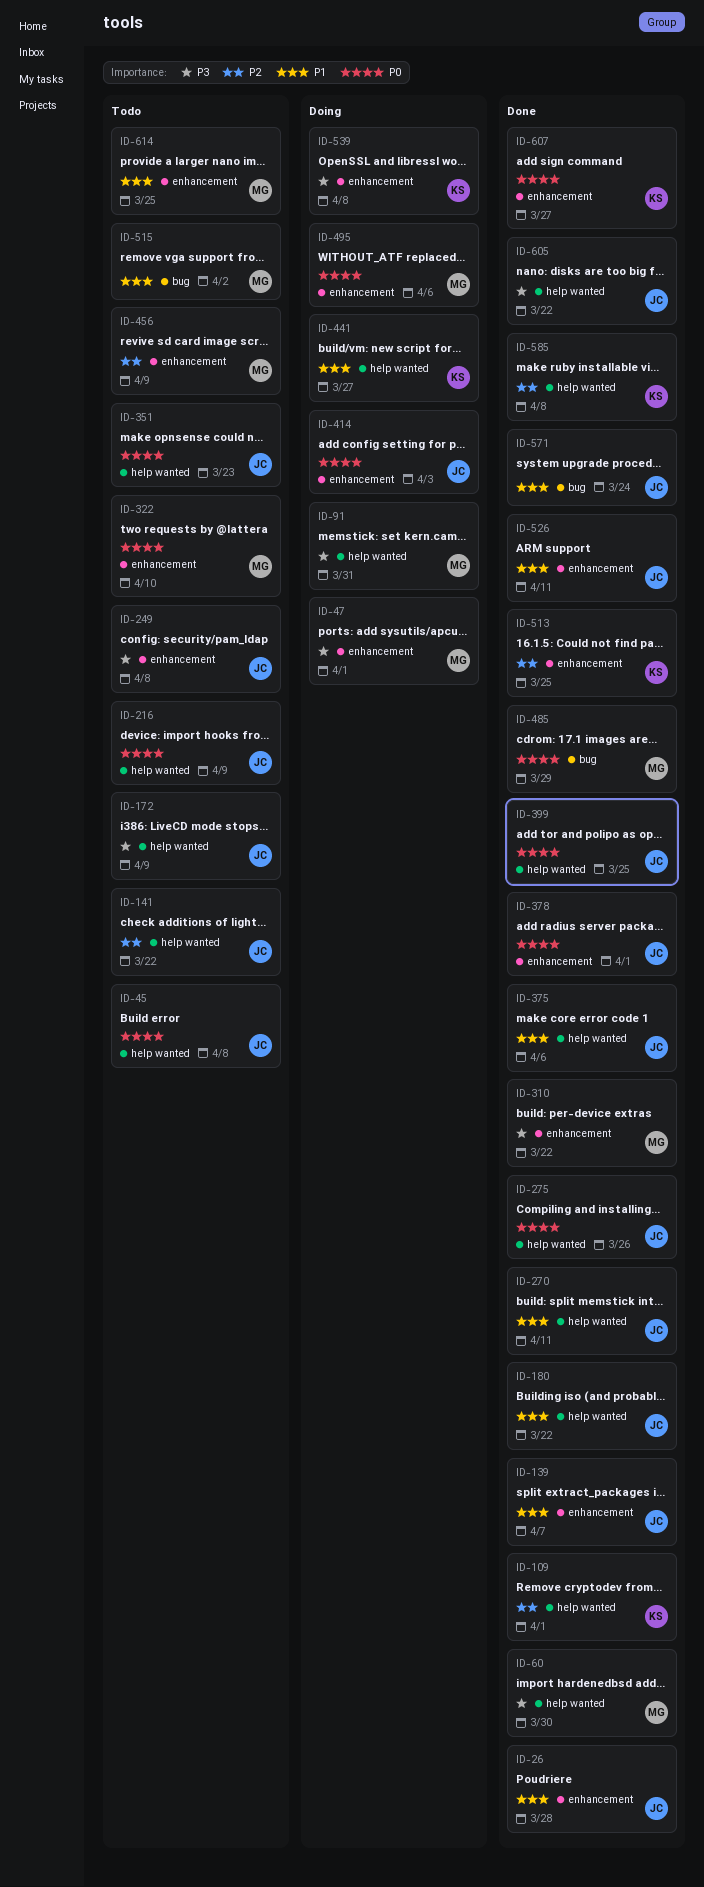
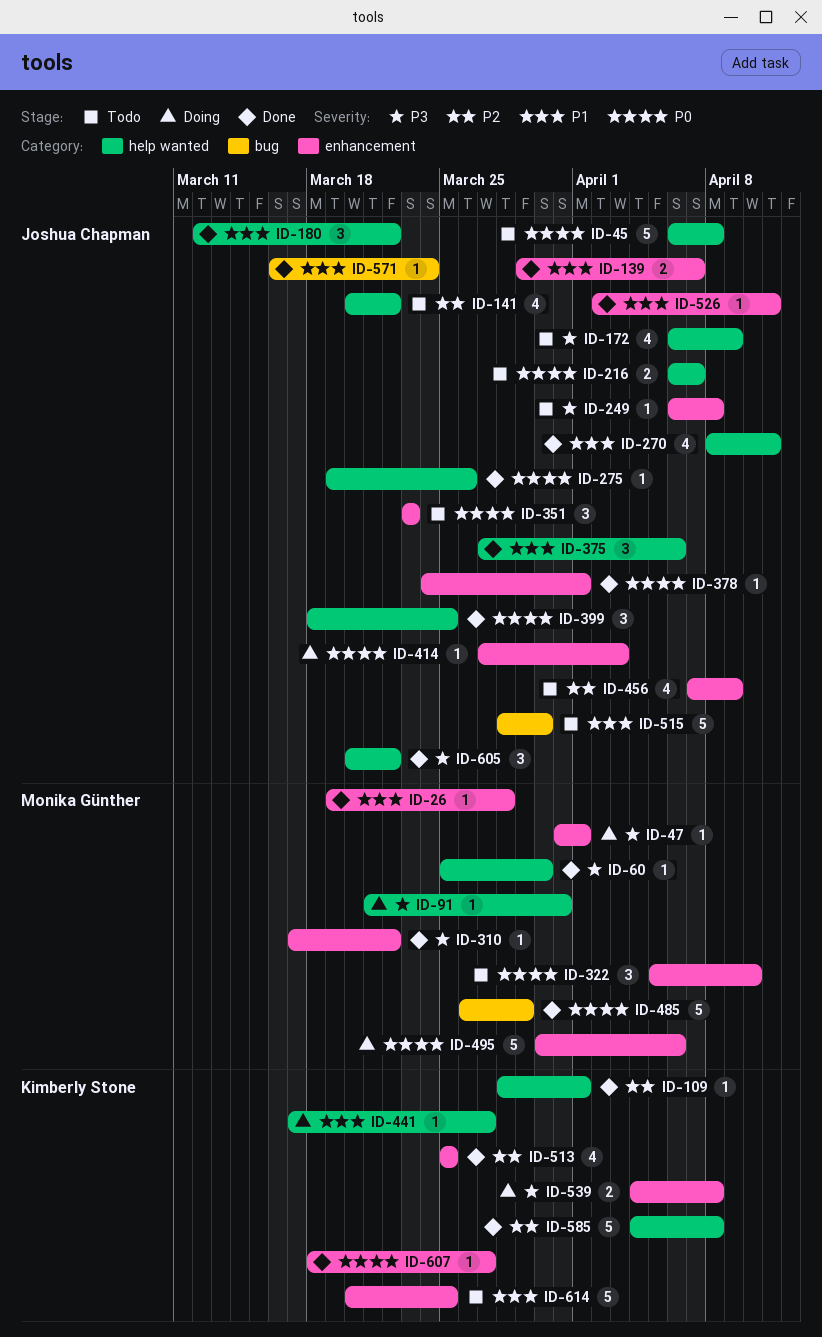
ID-26, owner: Joshua Chapman -> Monika Günther
ID-216, due: Apr 9 -> Apr 7
ID-351, label: help wanted -> enhancement
ID-456, owner: Monika Günther -> Joshua Chapman
ID-515, owner: Monika Günther -> Joshua Chapman
ID-515, due: Apr 2 -> Mar 30
ID-614, owner: Monika Günther -> Kimberly Stone

